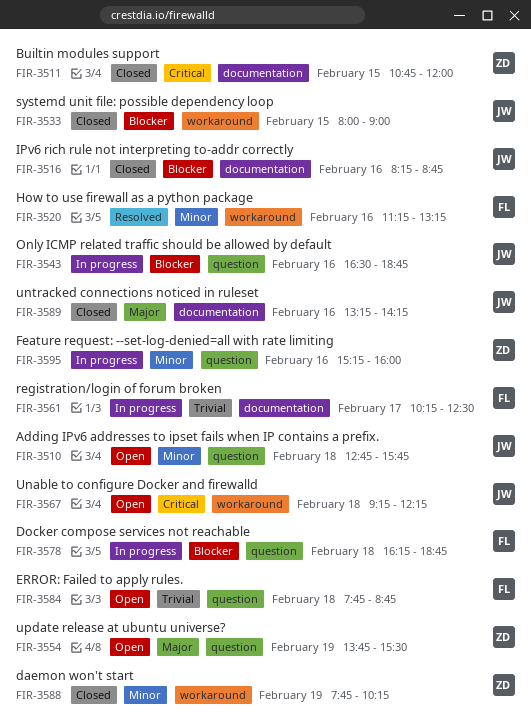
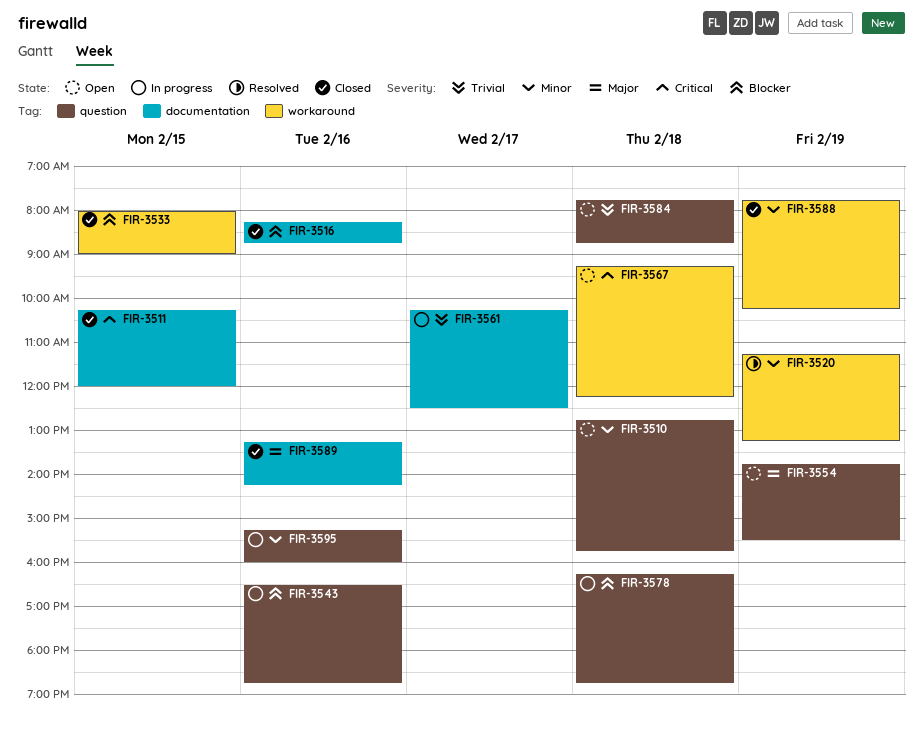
FIR-3511, begins: 10:45 -> 10:15
FIR-3520, day: Feb 16 -> Feb 19

